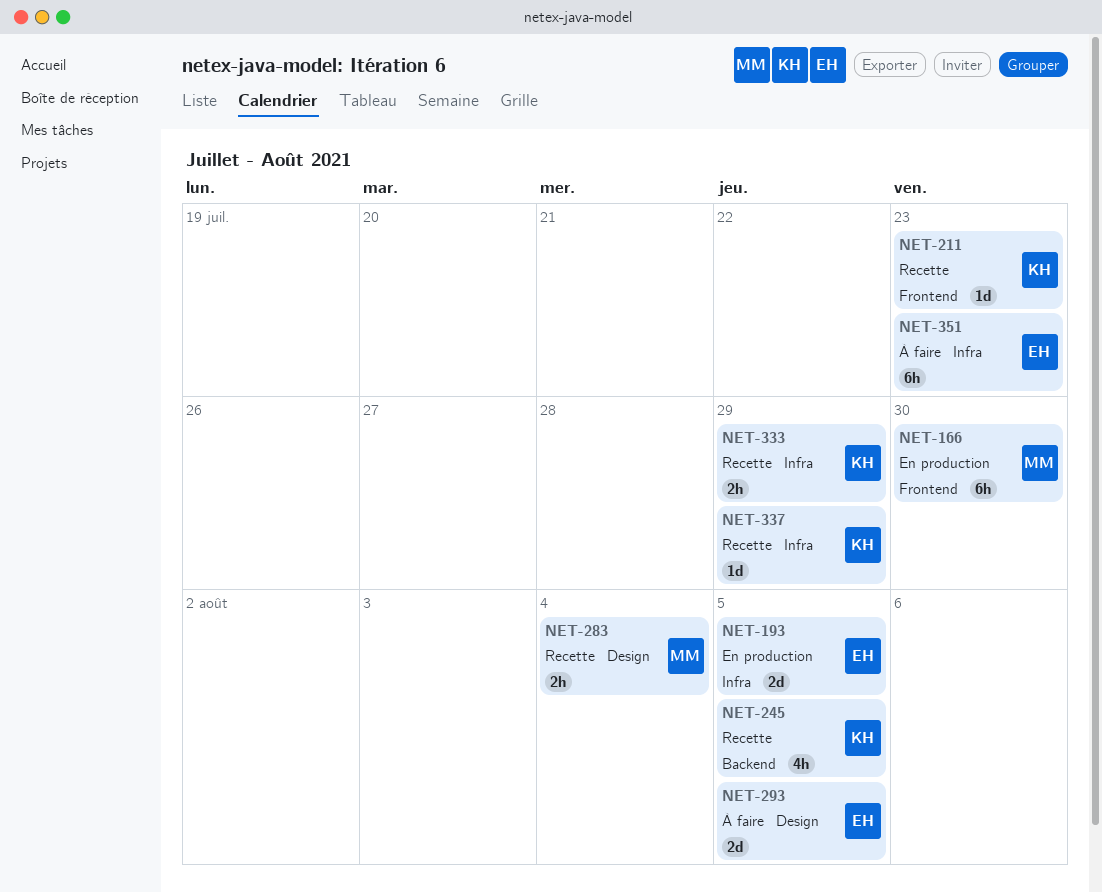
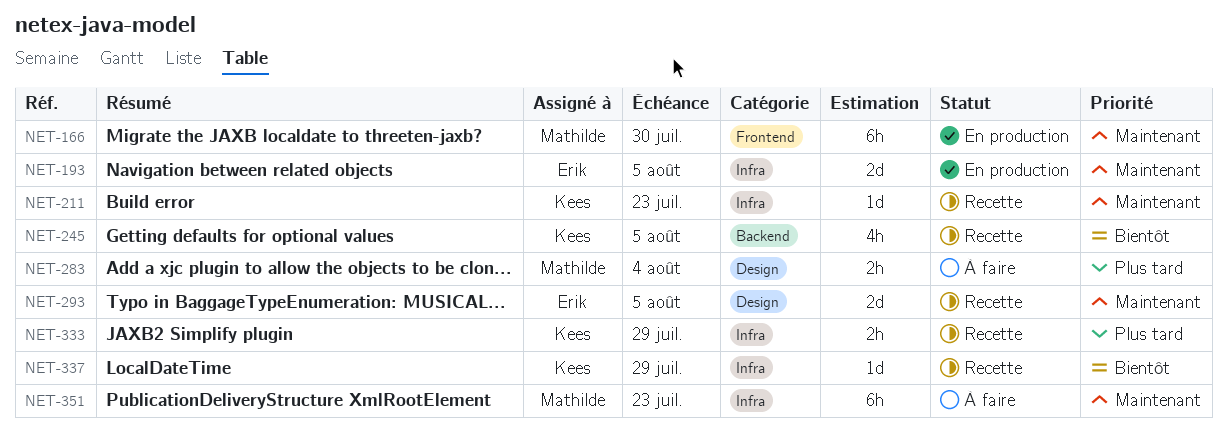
NET-211, label: Frontend -> Infra
NET-283, status: Recette -> À faire
NET-293, status: À faire -> Recette
NET-351, owner: Erik -> Mathilde

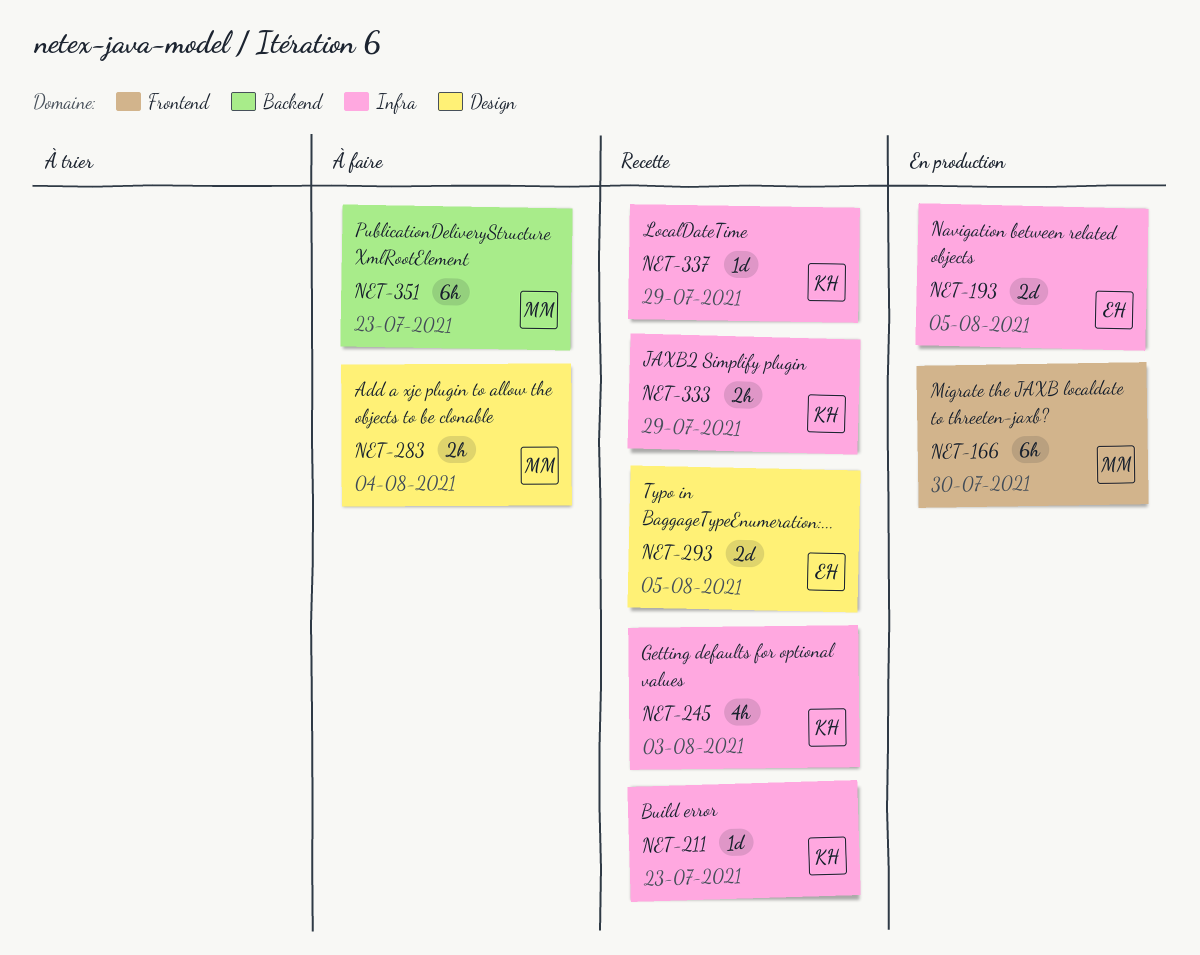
NET-245, label: Backend -> Infra
NET-245, due: Aug 5 -> Aug 3
NET-351, label: Infra -> Backend

